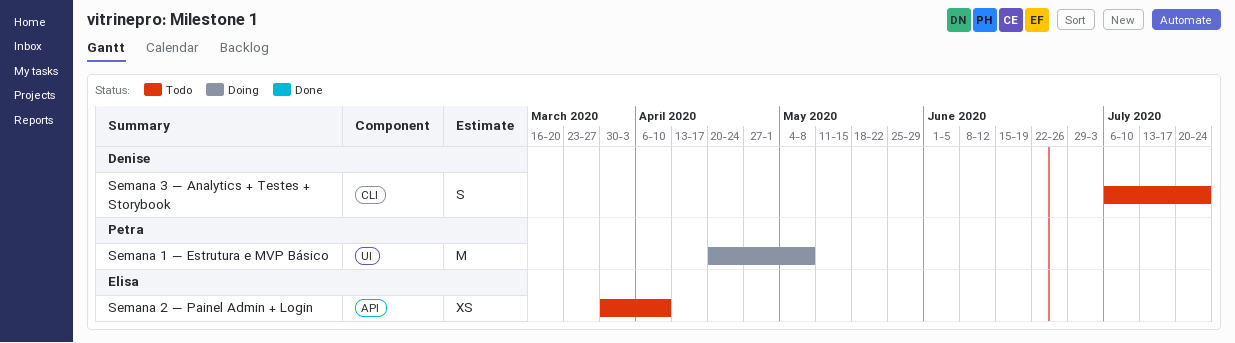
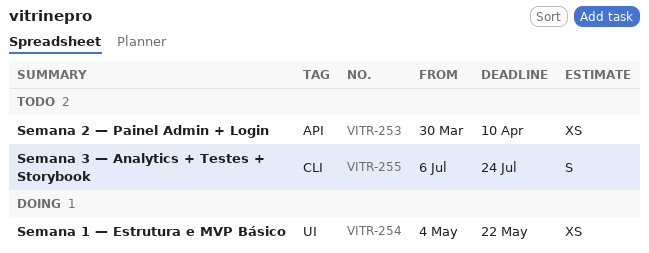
Semana 1 — Estrutura e MVP Básico, estimate: M -> XS
Semana 1 — Estrutura e MVP Básico, start: Apr 20 -> May 4
Semana 1 — Estrutura e MVP Básico, due: May 8 -> May 22

